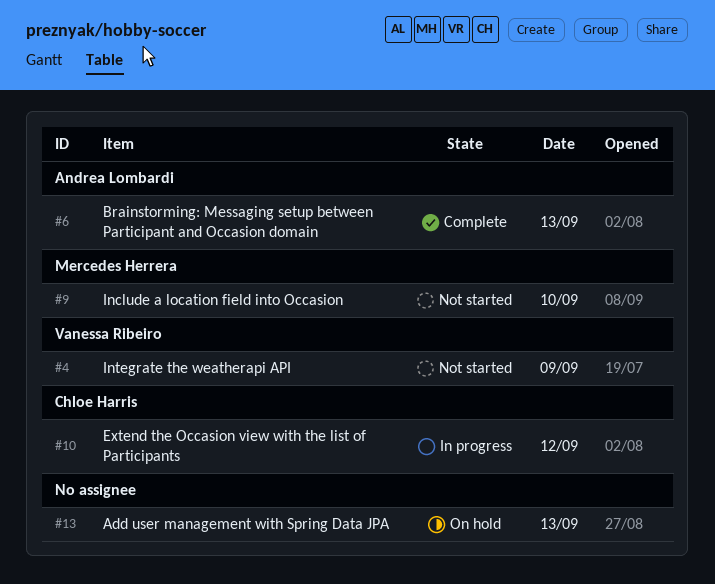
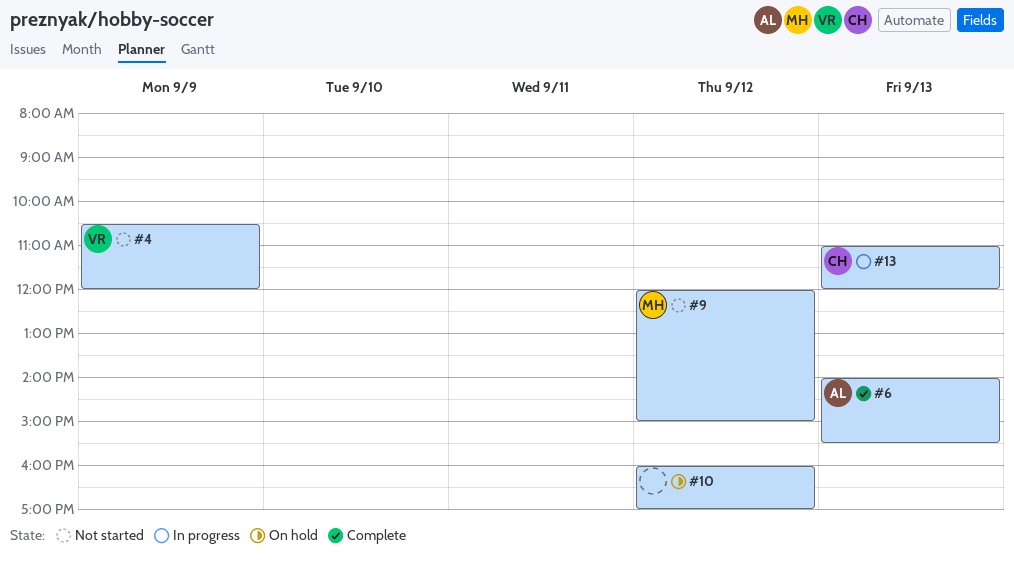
#9, day: Sep 10 -> Sep 12
#10, status: In progress -> On hold
#10, owner: Chloe Harris -> none
#13, status: On hold -> In progress
#13, owner: none -> Chloe Harris

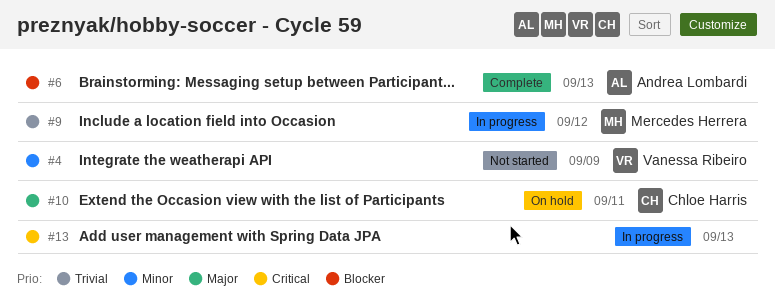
#9, status: Not started -> In progress
#10, owner: none -> Chloe Harris
#10, day: Sep 12 -> Sep 11
#13, owner: Chloe Harris -> none

